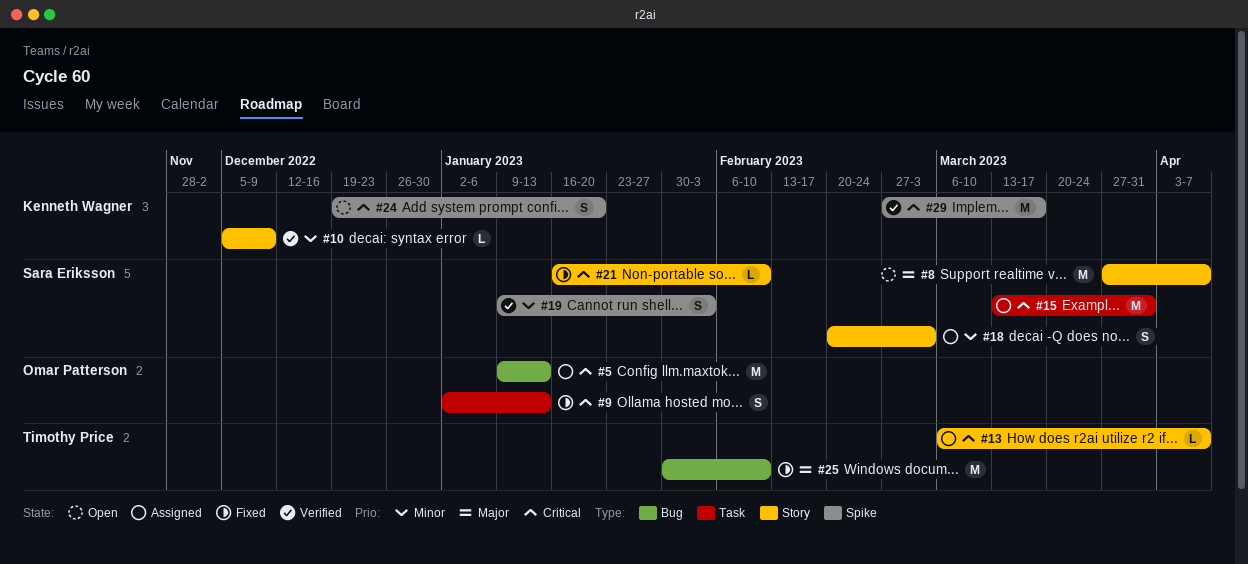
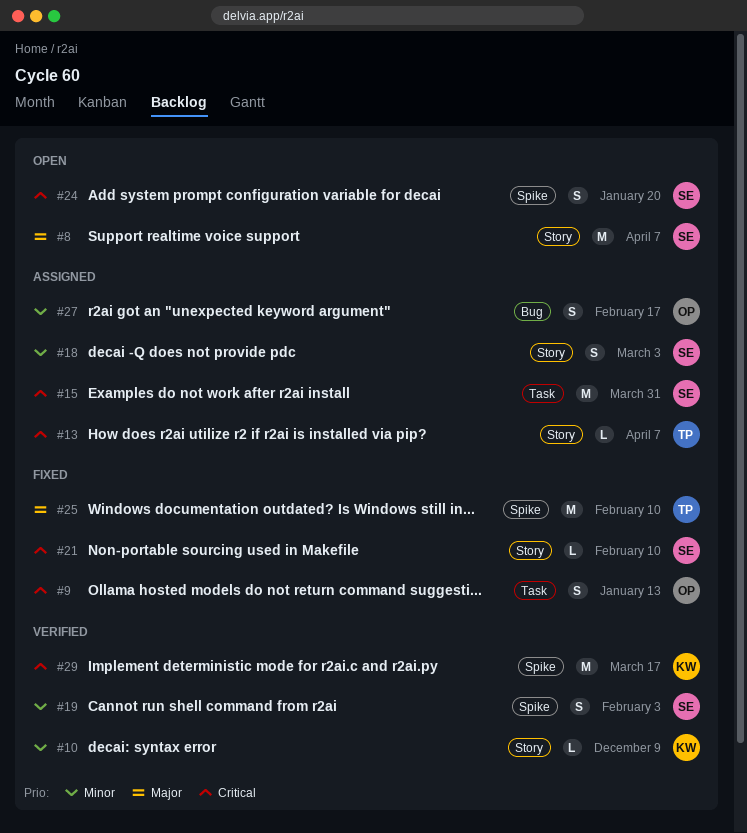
#5: present -> none
#24, owner: Kenneth Wagner -> Sara Eriksson
#25, label: Bug -> Spike
#27: none -> present

